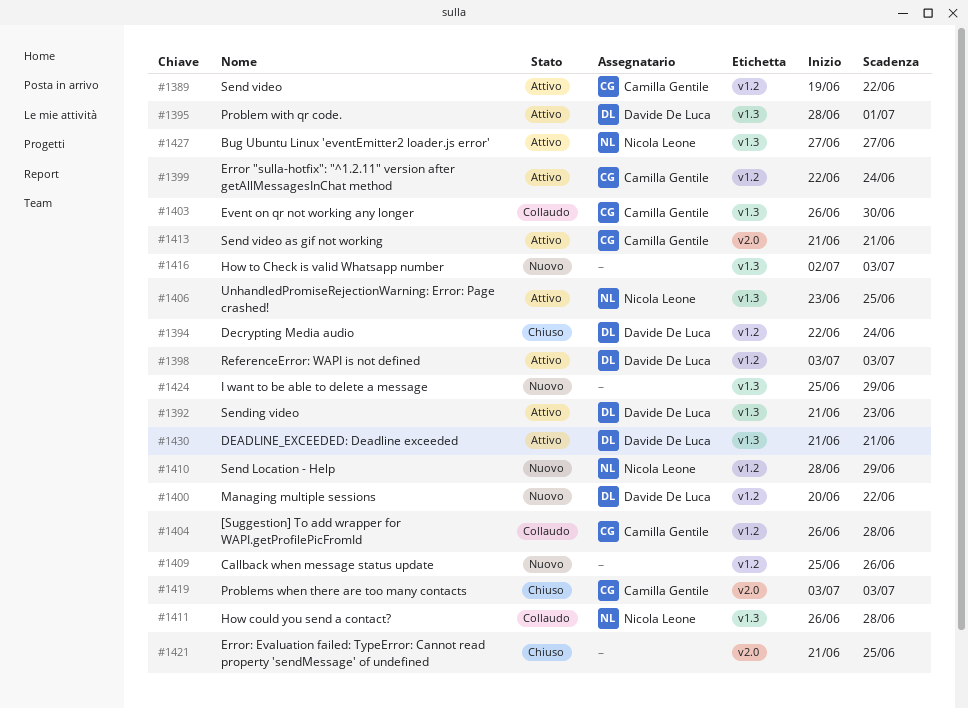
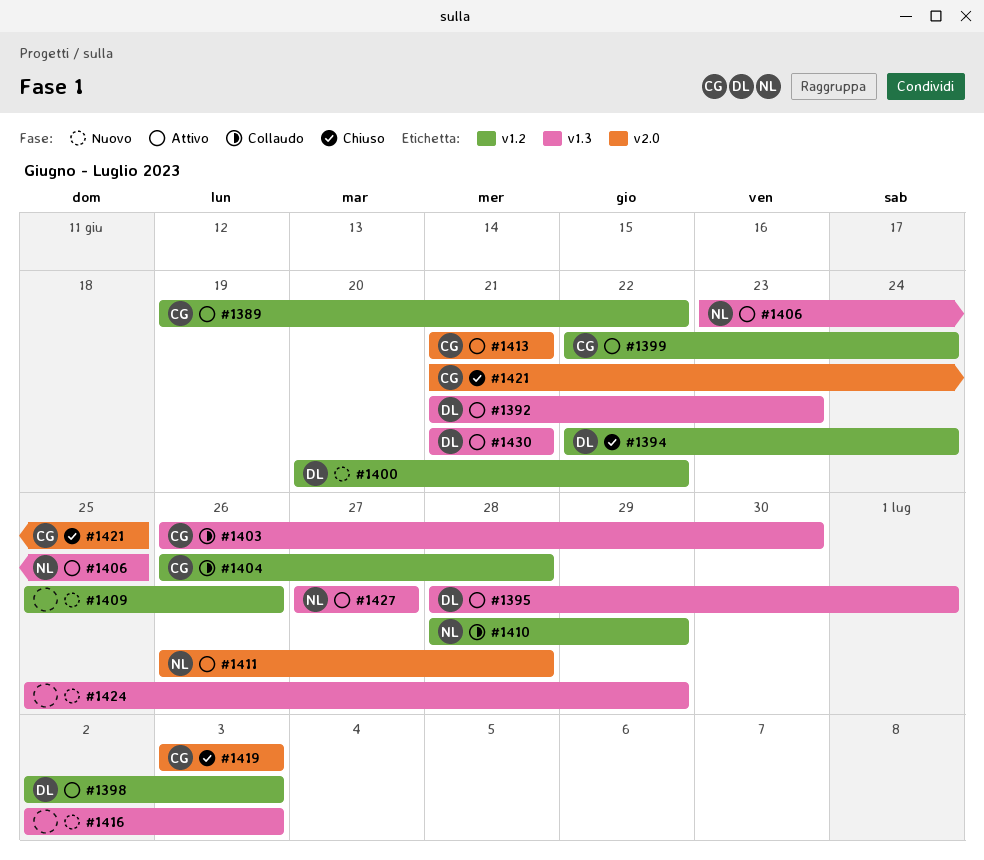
#1398, start: Jul 3 -> Jul 2
#1410, status: Nuovo -> Collaudo
#1411, status: Collaudo -> Attivo
#1411, label: v1.3 -> v2.0
#1421, owner: none -> Camilla Gentile

